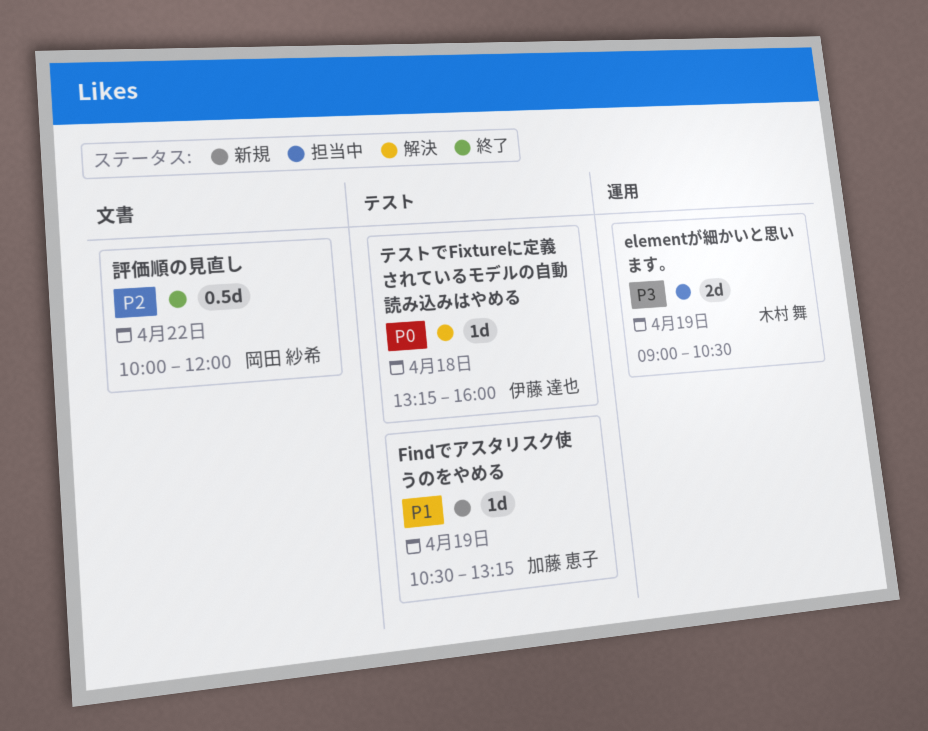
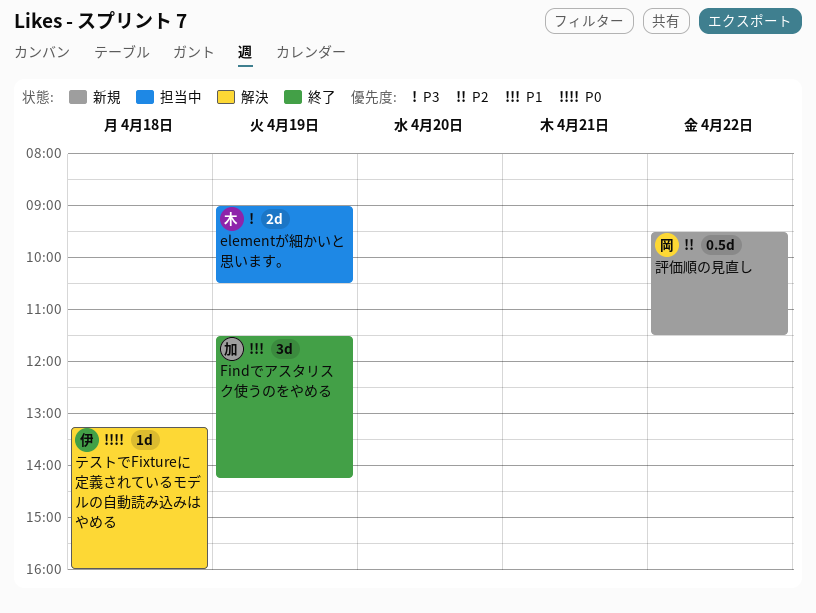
Findでアスタリスク使うのをやめる, status: 新規 -> 終了
Findでアスタリスク使うのをやめる, estimate: 1d -> 3d
Findでアスタリスク使うのをやめる, begins: 10:30 -> 11:30
Findでアスタリスク使うのをやめる, ends: 13:15 -> 14:15
評価順の見直し, status: 終了 -> 新規
評価順の見直し, begins: 10:00 -> 09:30
評価順の見直し, ends: 12:00 -> 11:30

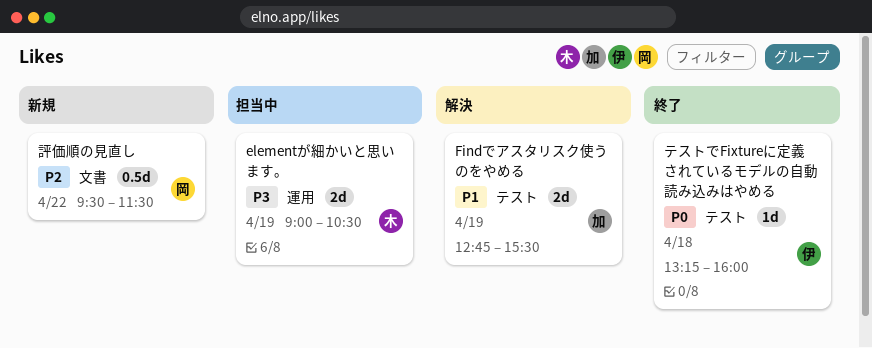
Findでアスタリスク使うのをやめる, status: 終了 -> 解決
Findでアスタリスク使うのをやめる, estimate: 3d -> 2d
Findでアスタリスク使うのをやめる, begins: 11:30 -> 12:45
Findでアスタリスク使うのをやめる, ends: 14:15 -> 15:30
テストでFixtureに定義されているモデルの自動読み込みはやめる, status: 解決 -> 終了

